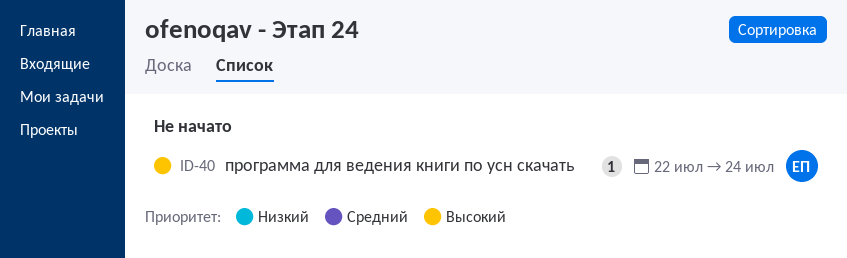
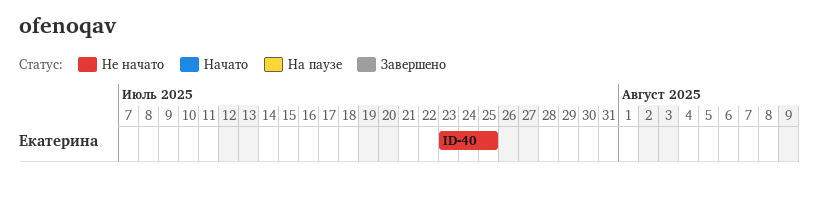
ID-40, start: Jul 22 -> Jul 23
ID-40, due: Jul 24 -> Jul 25

